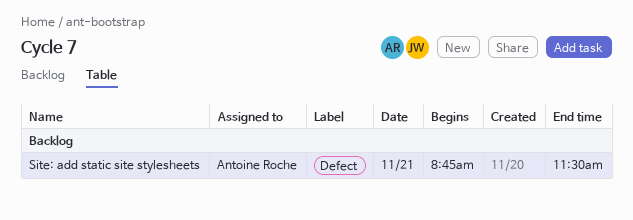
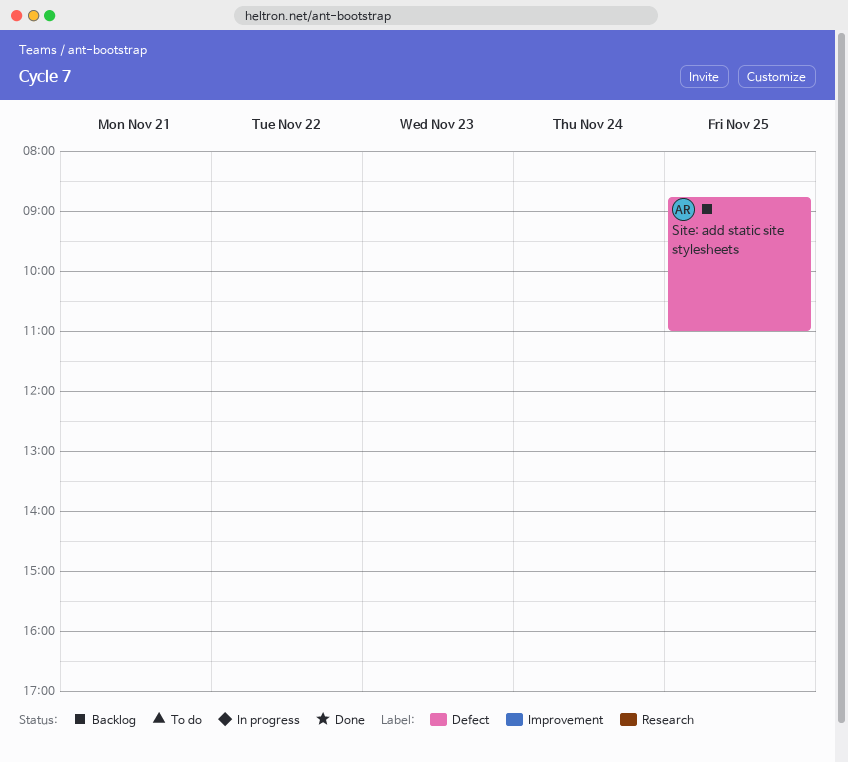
Site: add static site stylesheets, day: Nov 21 -> Nov 25
Site: add static site stylesheets, ends: 11:30 -> 11:00

